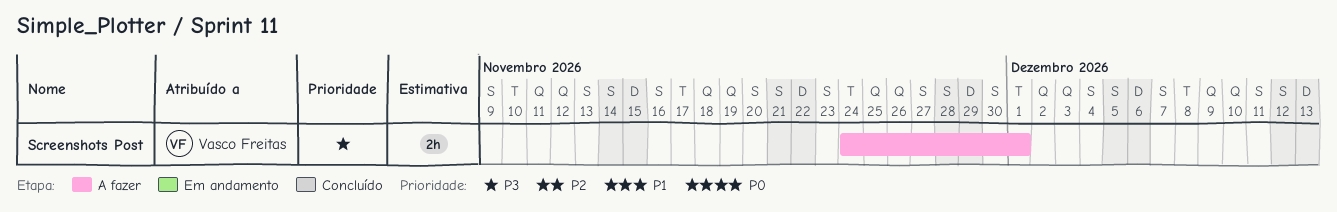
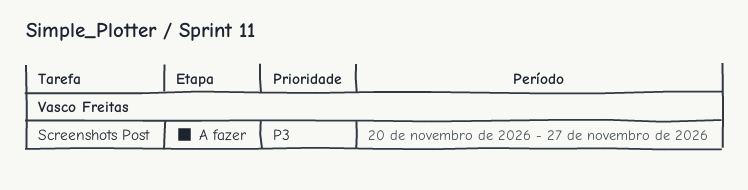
Screenshots Post, start: Nov 24 -> Nov 20
Screenshots Post, due: Dec 1 -> Nov 27

